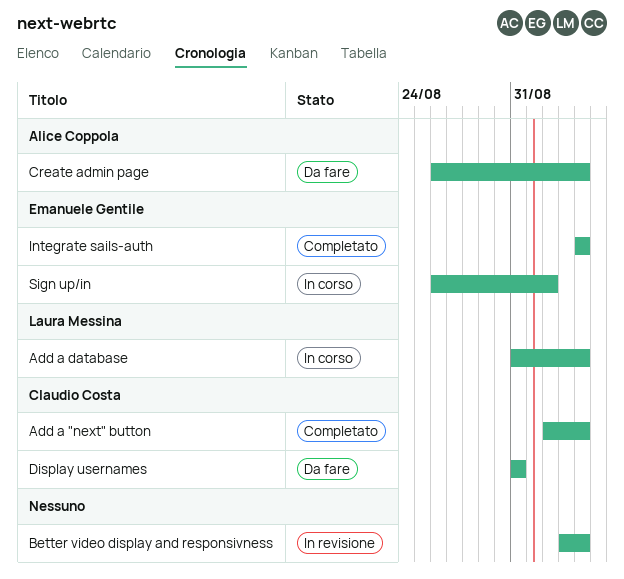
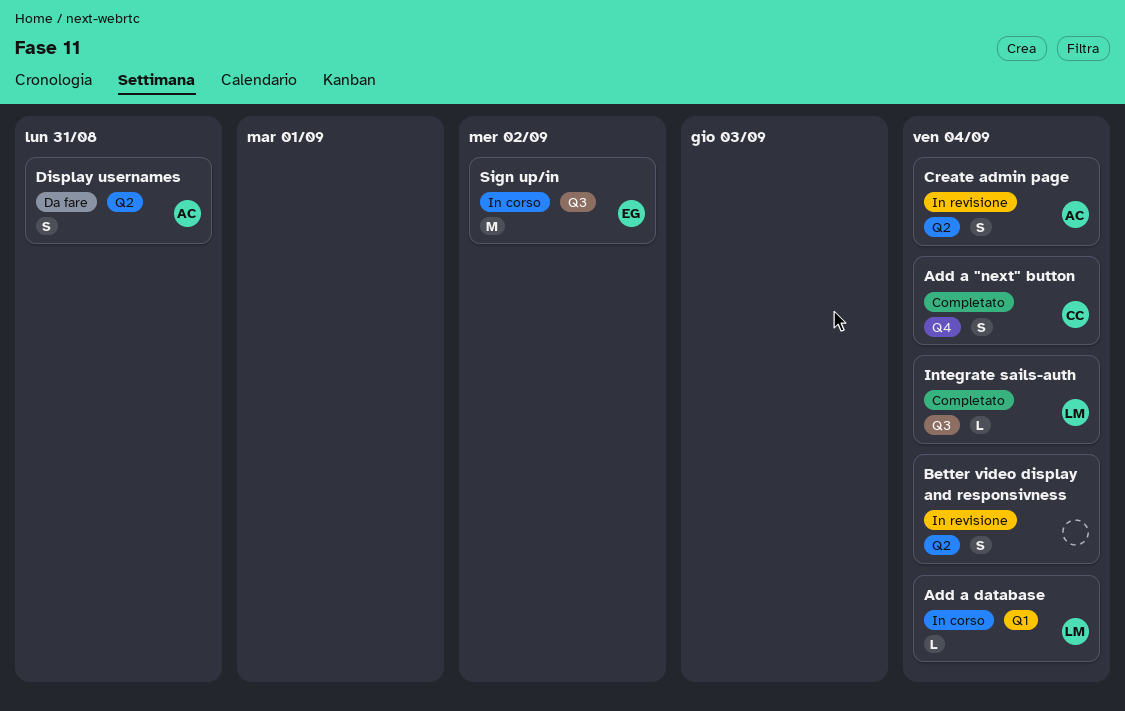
Create admin page, status: Da fare -> In revisione
Display usernames, owner: Claudio Costa -> Alice Coppola
Integrate sails-auth, owner: Emanuele Gentile -> Laura Messina

